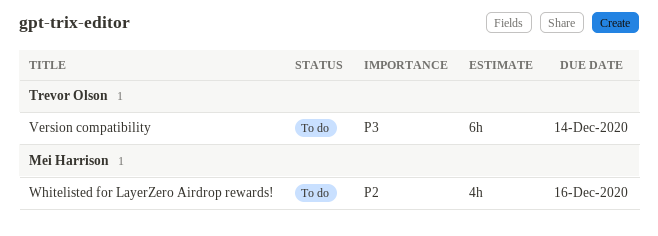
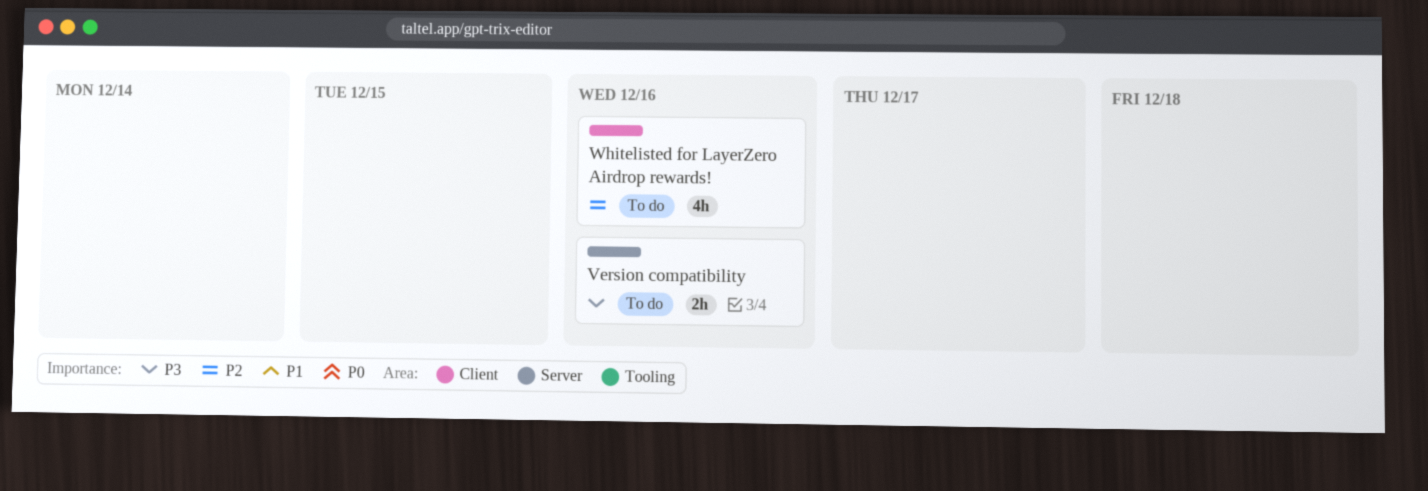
Version compatibility, estimate: 6h -> 2h
Version compatibility, due: Dec 14 -> Dec 16

